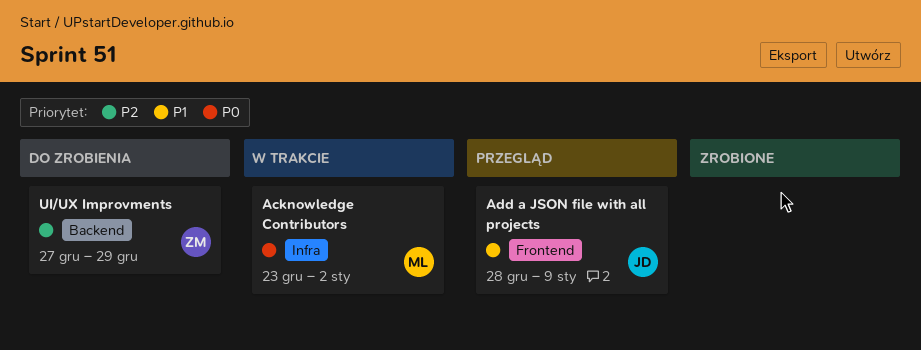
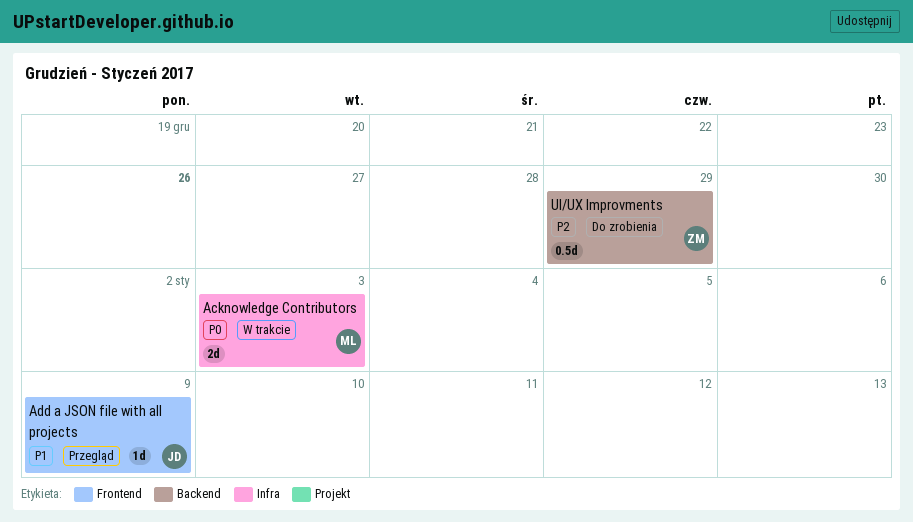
Acknowledge Contributors, due: Jan 2 -> Jan 3

